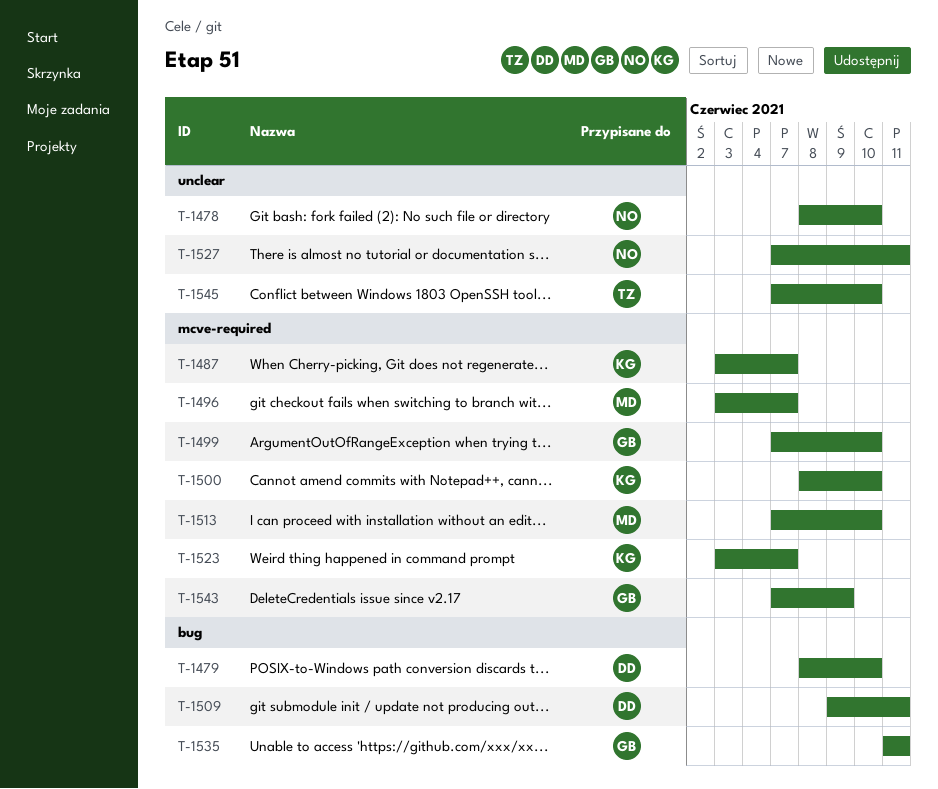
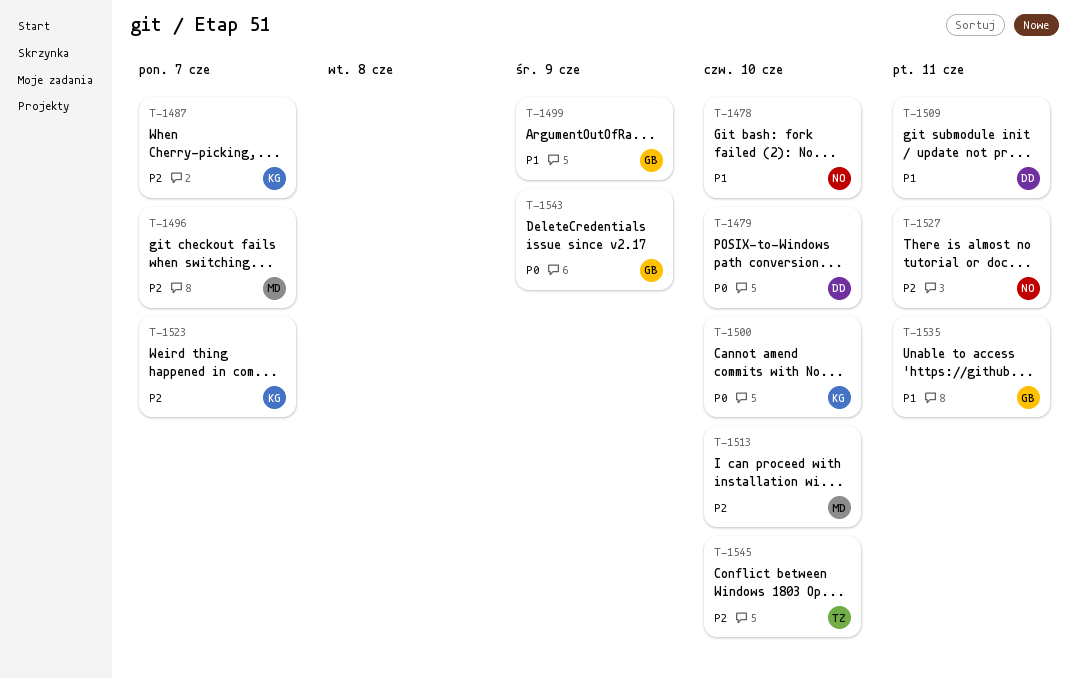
T-1499, due: Jun 10 -> Jun 9

